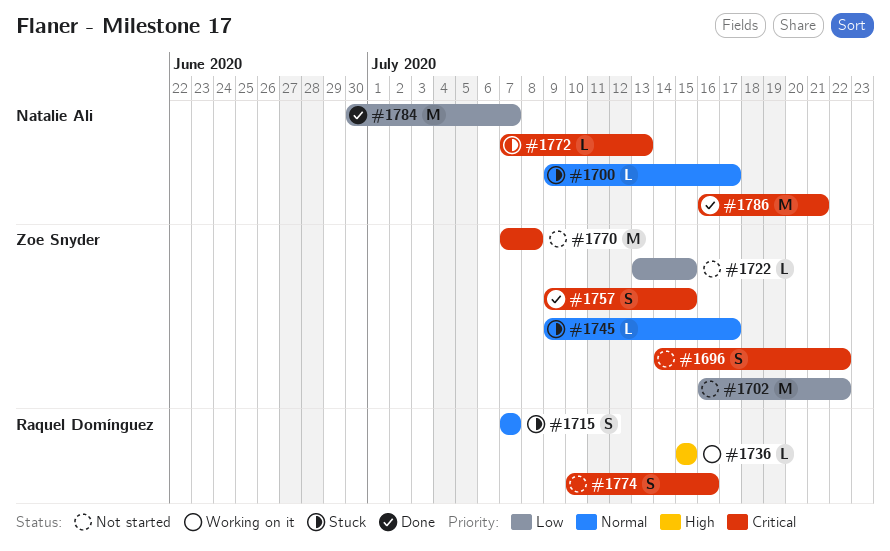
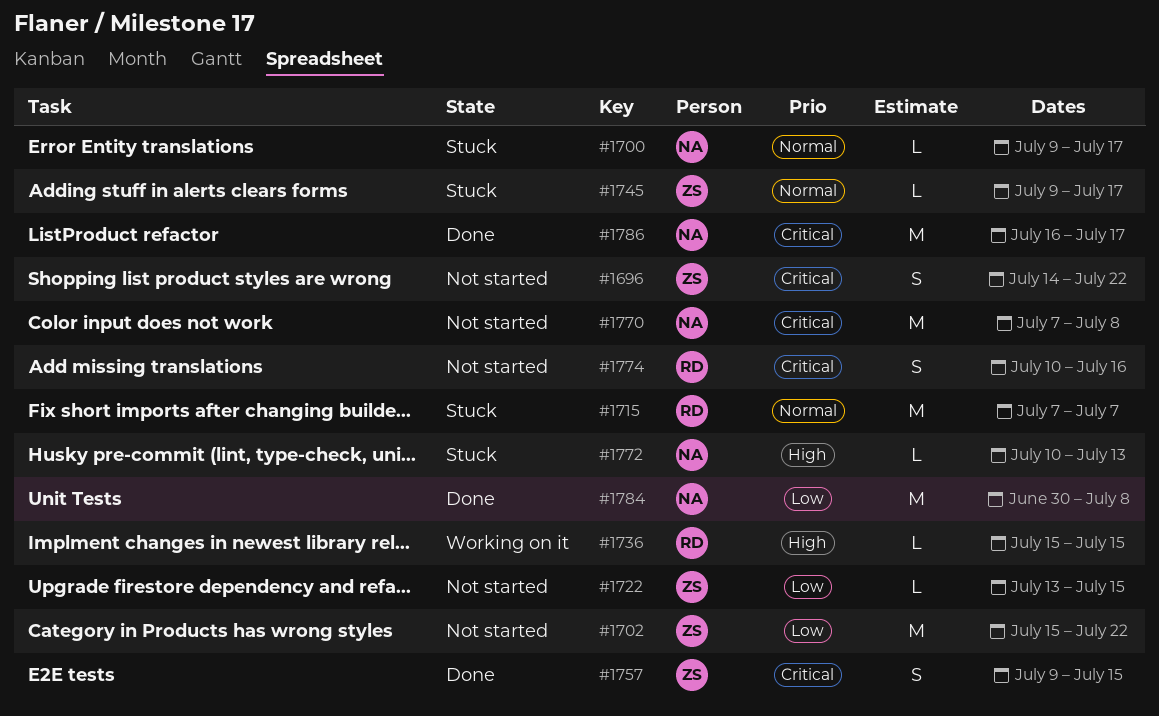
#1702, start: Jul 16 -> Jul 15
#1715, estimate: S -> M
#1770, owner: Zoe Snyder -> Natalie Ali
#1772, priority: Critical -> High
#1772, start: Jul 7 -> Jul 10
#1784, due: Jul 7 -> Jul 8
#1786, due: Jul 21 -> Jul 17

